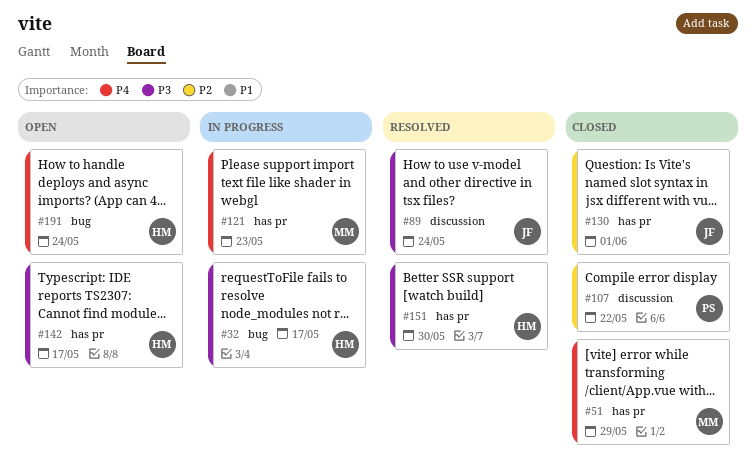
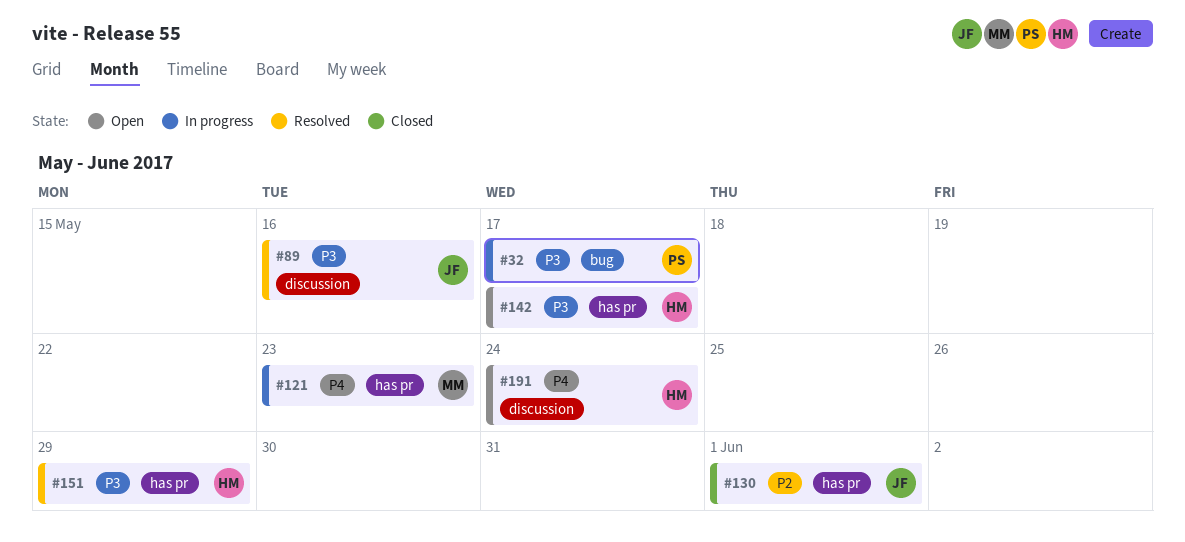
#32, owner: HM -> PS
#51: present -> none
#89, due: May 24 -> May 16
#107: present -> none
#151, due: May 30 -> May 29
#191, label: bug -> discussion

